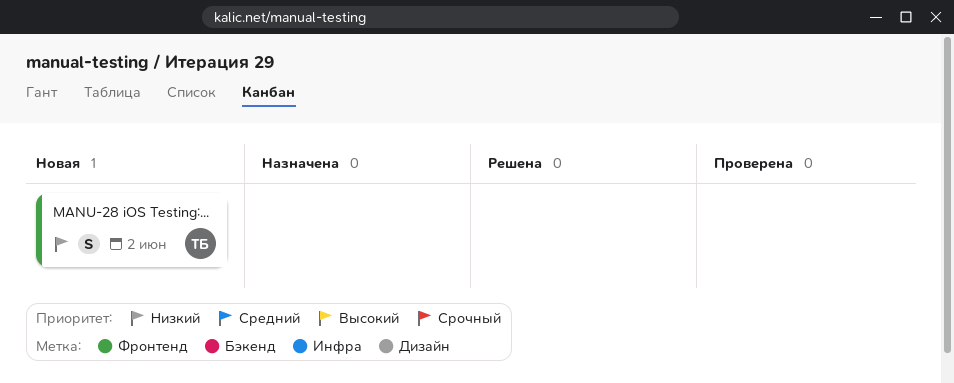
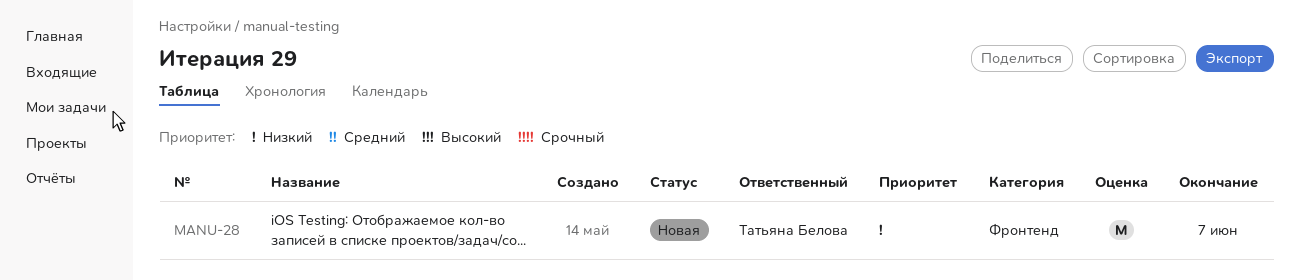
MANU-28, estimate: S -> M
MANU-28, due: Jun 2 -> Jun 7

